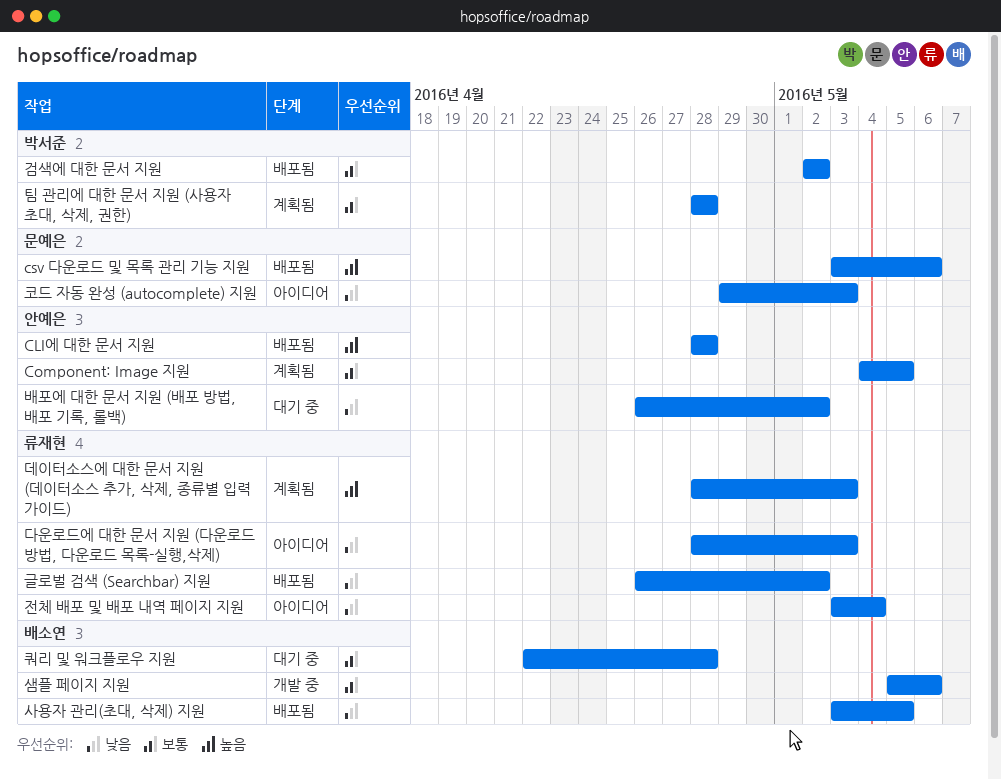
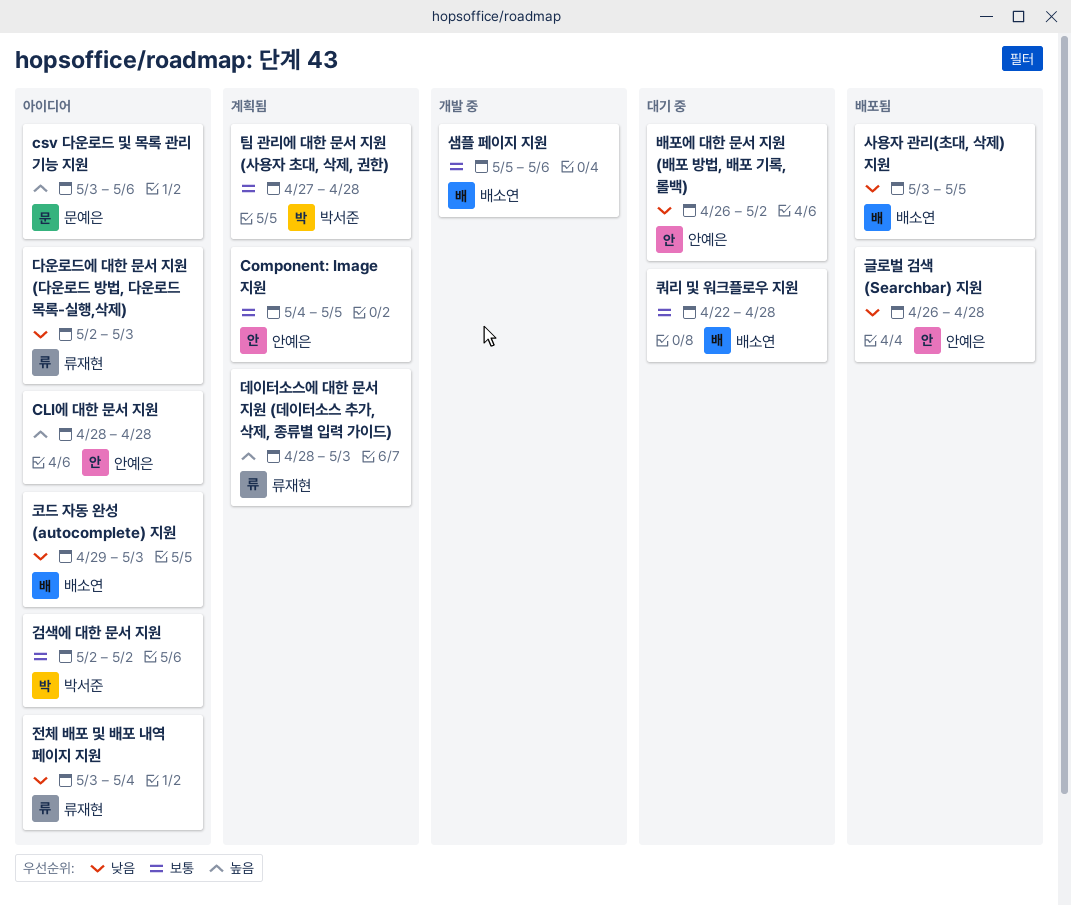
CLI에 대한 문서 지원, status: 배포됨 -> 아이디어
csv 다운로드 및 목록 관리 기능 지원, status: 배포됨 -> 아이디어
검색에 대한 문서 지원, status: 배포됨 -> 아이디어
글로벌 검색 (Searchbar) 지원, owner: 류재현 -> 안예은
글로벌 검색 (Searchbar) 지원, due: May 2 -> Apr 28
다운로드에 대한 문서 지원 (다운로드 방법, 다운로드 목록-실행,삭제), start: Apr 28 -> May 2
코드 자동 완성 (autocomplete) 지원, owner: 문예은 -> 배소연
팀 관리에 대한 문서 지원 (사용자 초대, 삭제, 권한), start: Apr 28 -> Apr 27

